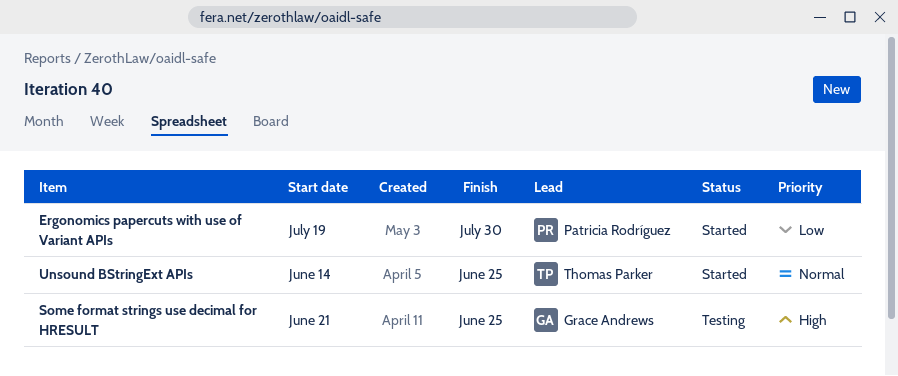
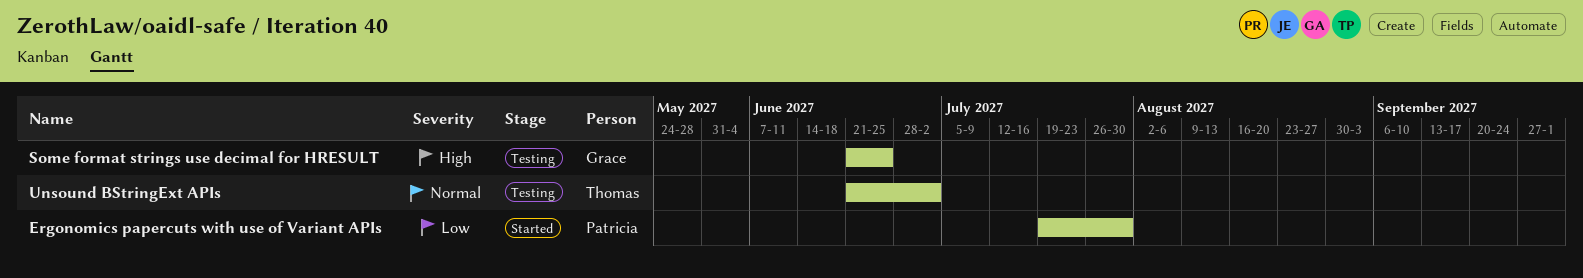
Unsound BStringExt APIs, status: Started -> Testing
Unsound BStringExt APIs, start: Jun 14 -> Jun 21
Unsound BStringExt APIs, due: Jun 25 -> Jul 2

